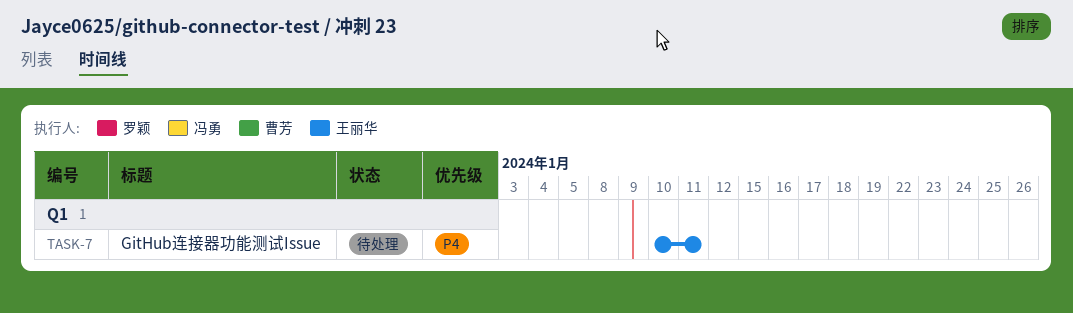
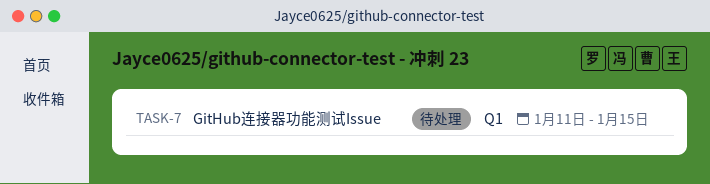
TASK-7, start: Jan 10 -> Jan 11
TASK-7, due: Jan 11 -> Jan 15

